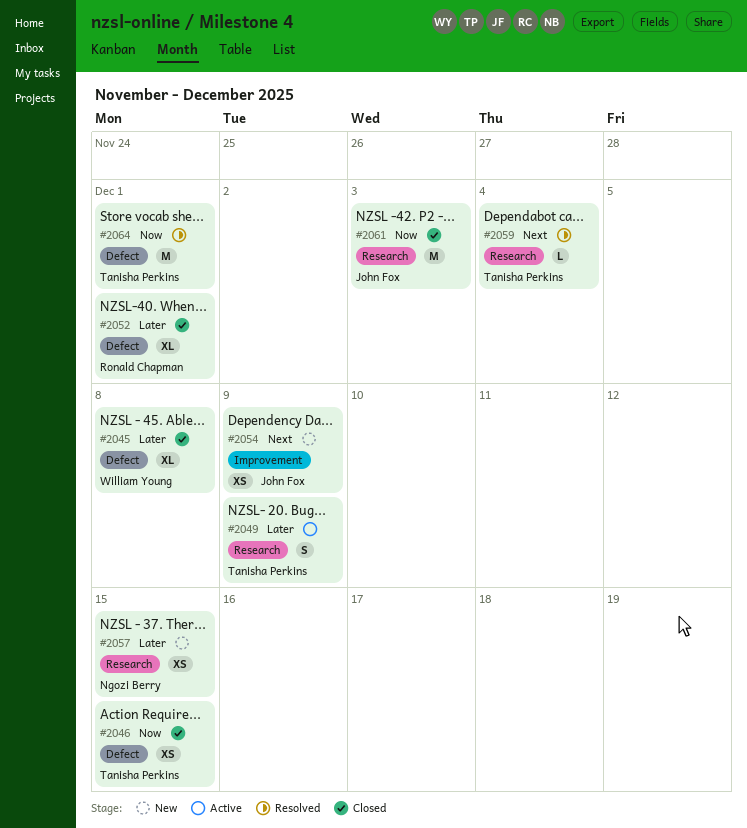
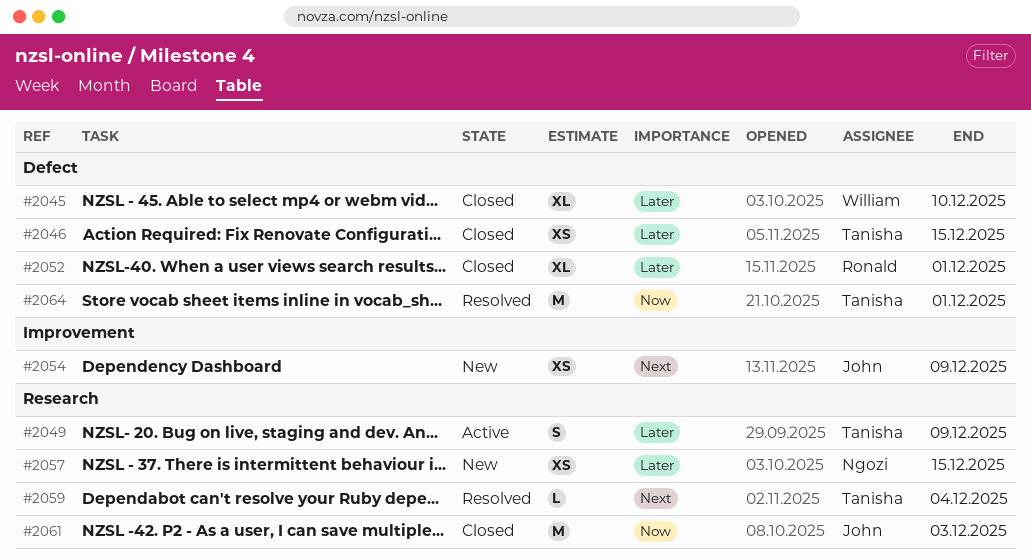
#2045, due: Dec 8 -> Dec 10
#2046, priority: Now -> Later

